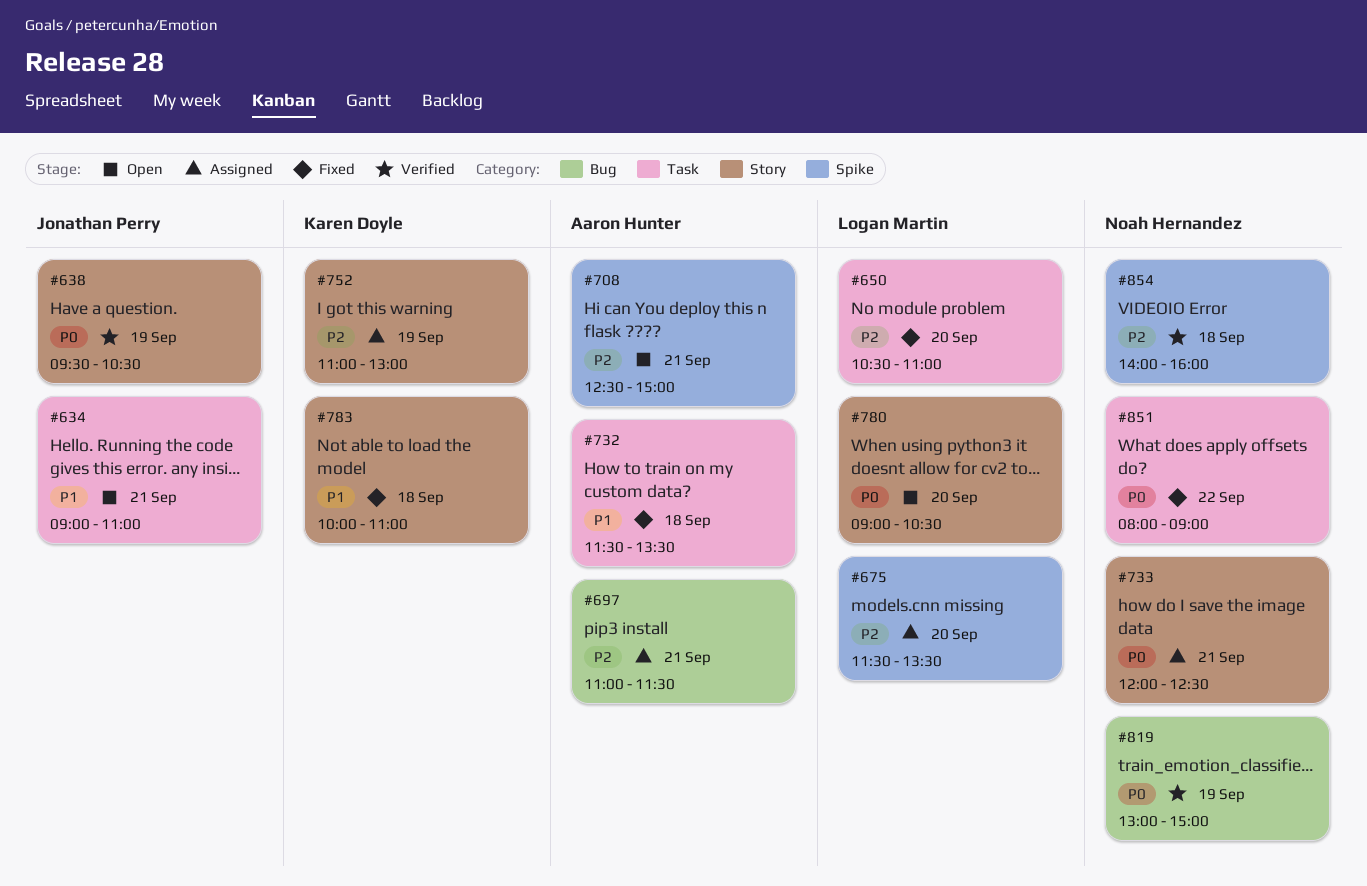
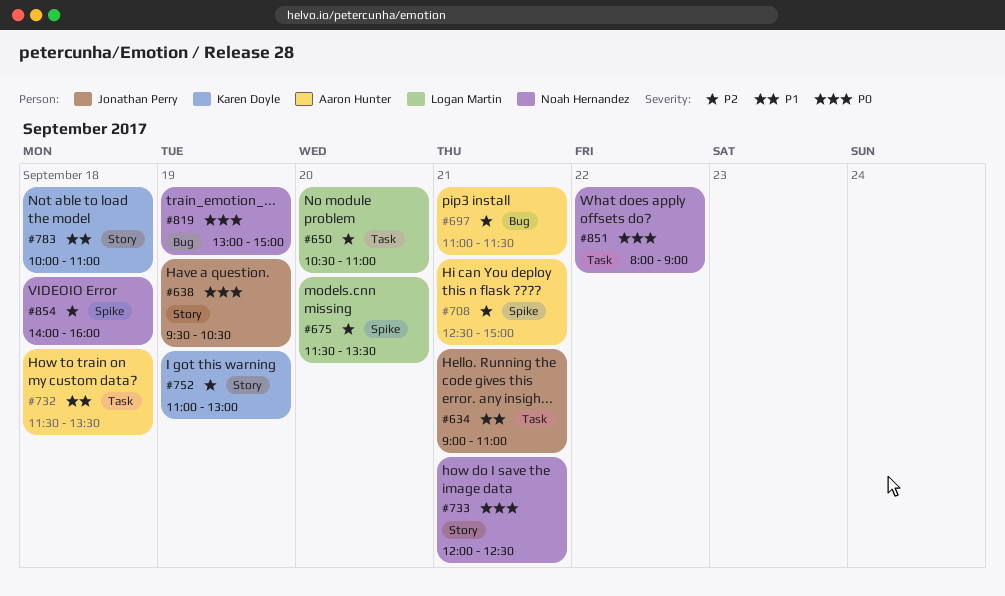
#780: present -> none

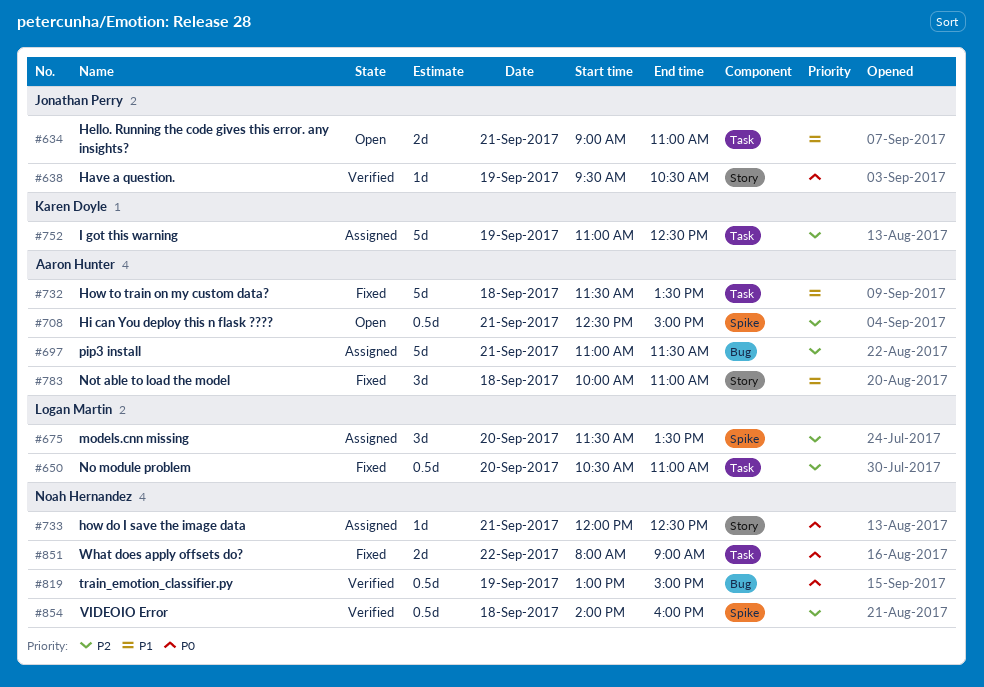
#752, label: Story -> Task
#752, ends: 13:00 -> 12:30
#783, owner: Karen Doyle -> Aaron Hunter

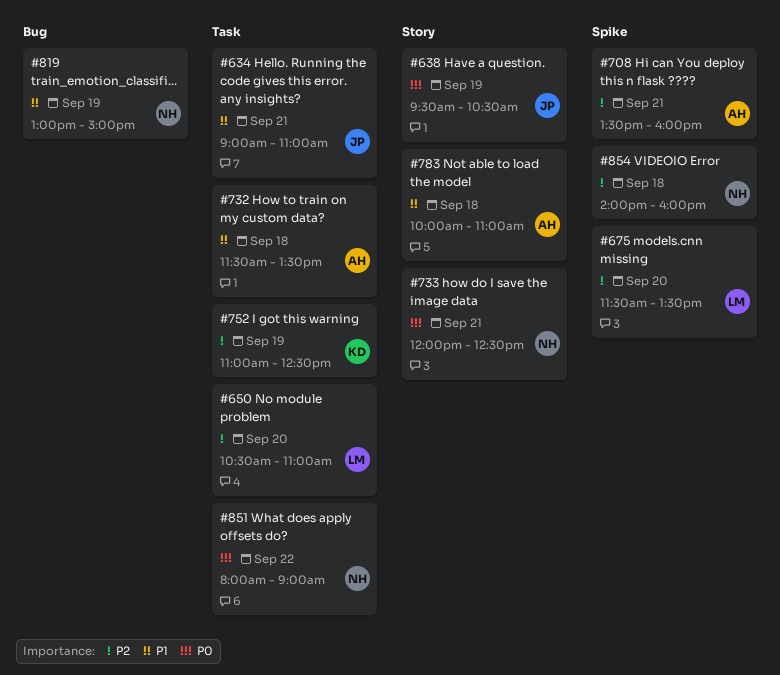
#697: present -> none
#708, begins: 12:30 -> 13:30
#708, ends: 15:00 -> 16:00
#819, priority: P0 -> P1

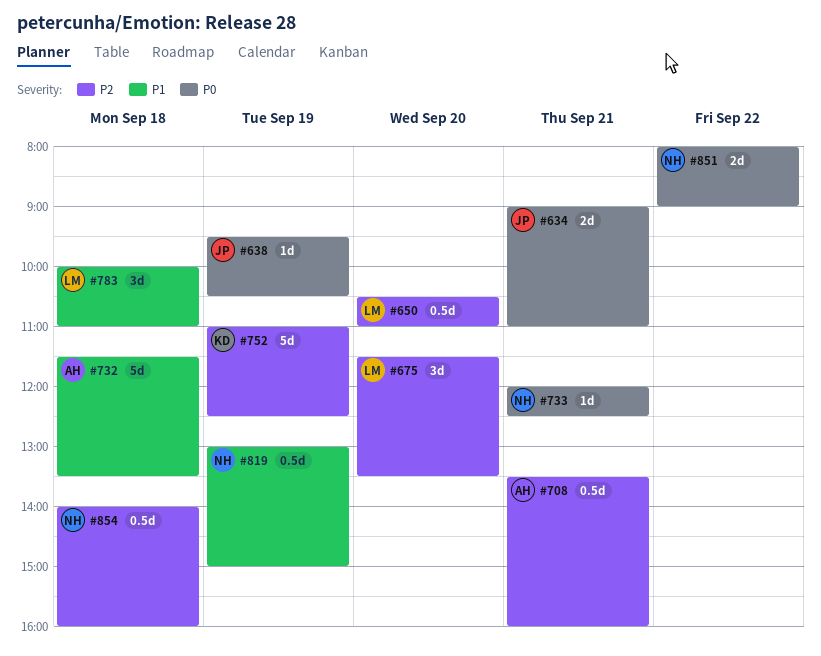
#634, priority: P1 -> P0
#783, owner: AH -> LM

